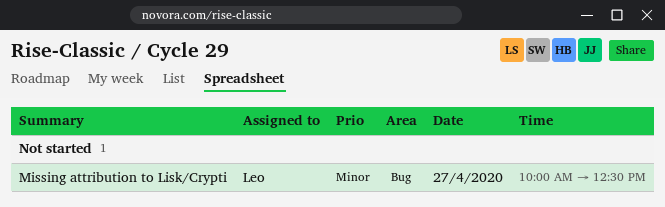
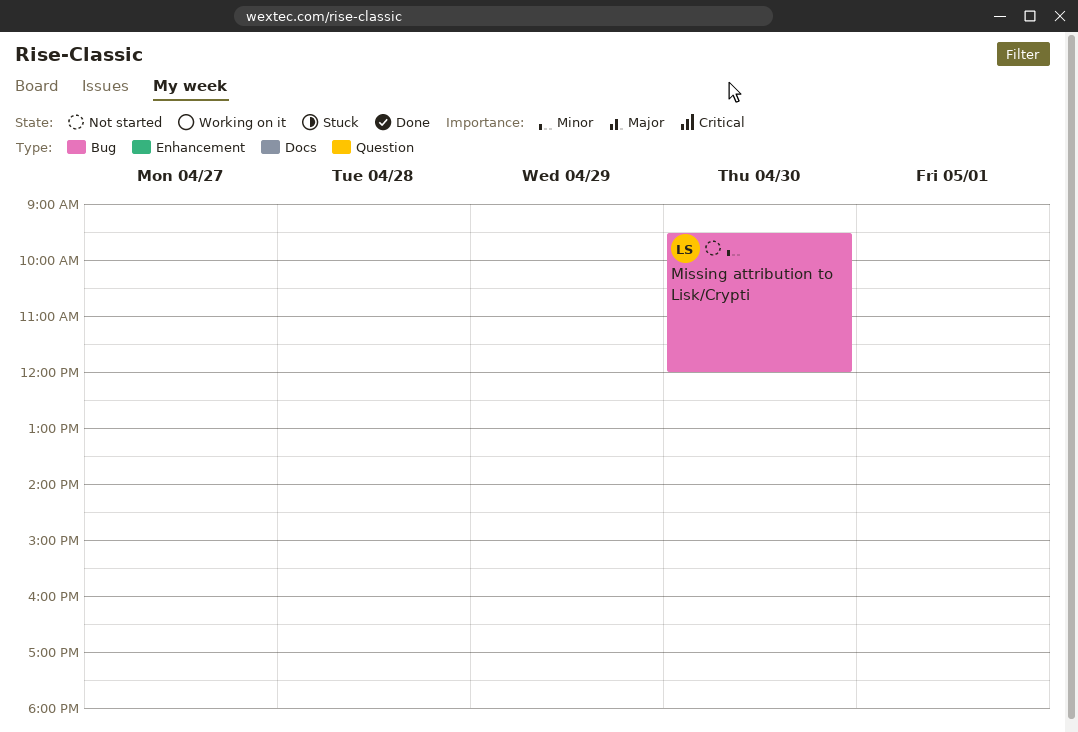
Missing attribution to Lisk/Crypti, day: Apr 27 -> Apr 30
Missing attribution to Lisk/Crypti, begins: 10:00 -> 09:30
Missing attribution to Lisk/Crypti, ends: 12:30 -> 12:00

